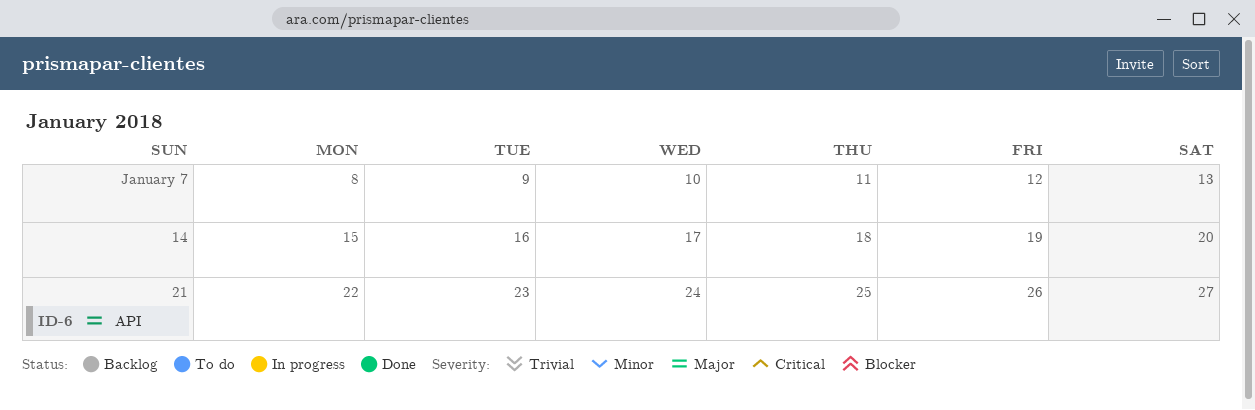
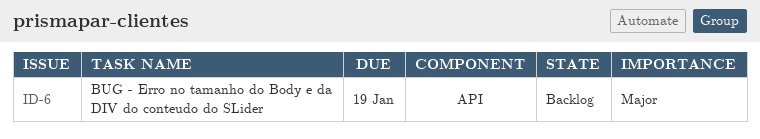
ID-6, due: Jan 21 -> Jan 19

